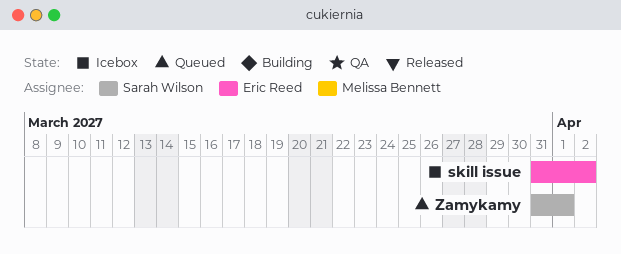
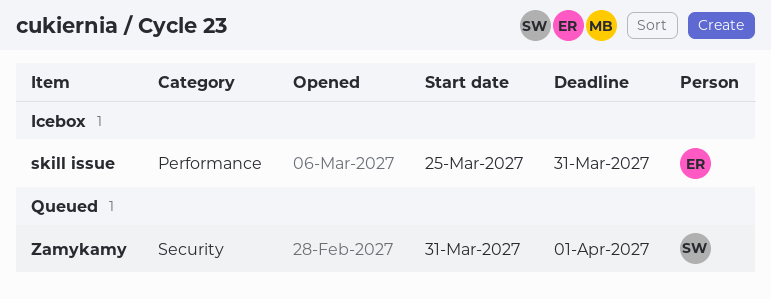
skill issue, start: Mar 31 -> Mar 25
skill issue, due: Apr 2 -> Mar 31

